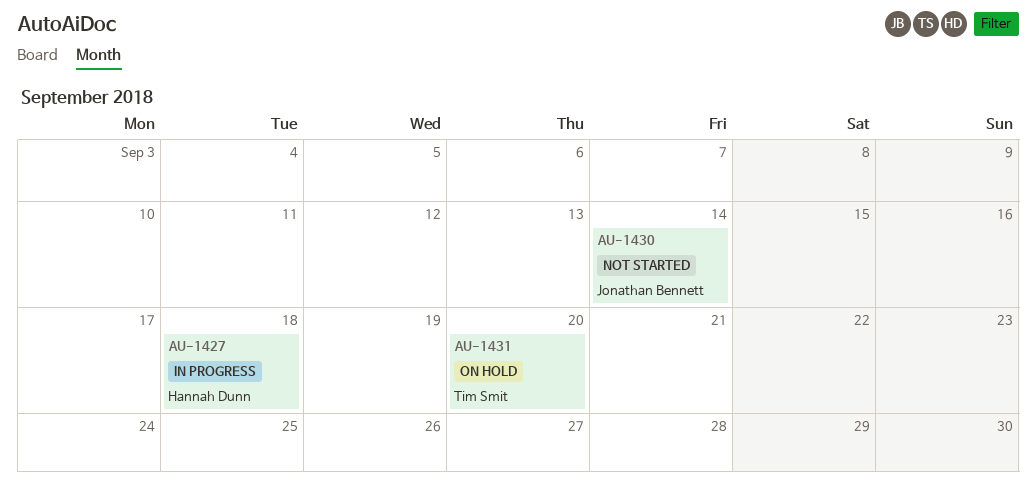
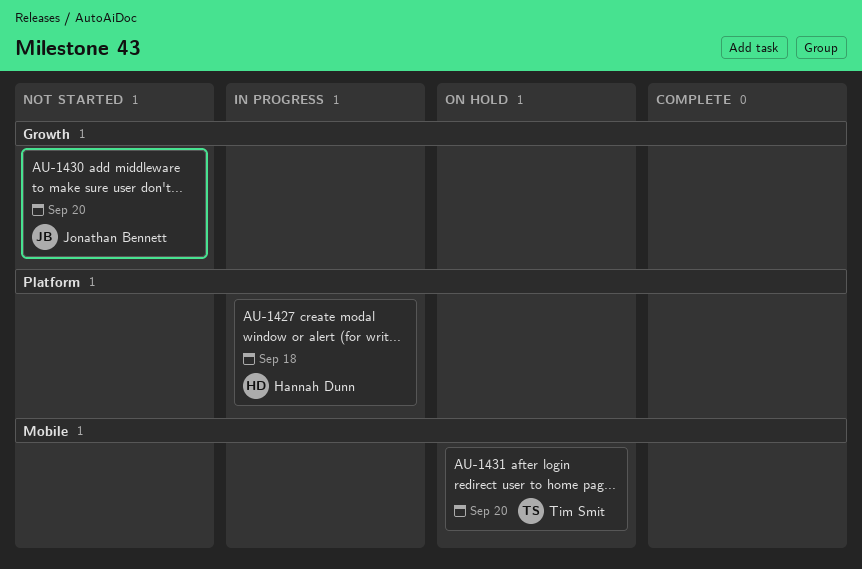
AU-1430, due: Sep 14 -> Sep 20

